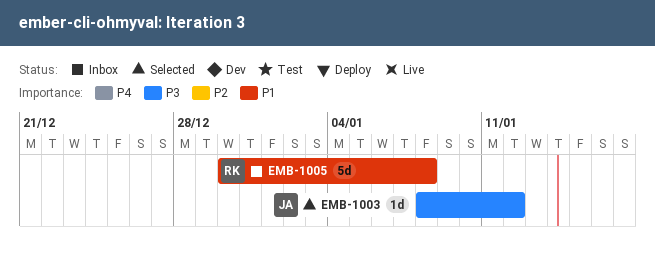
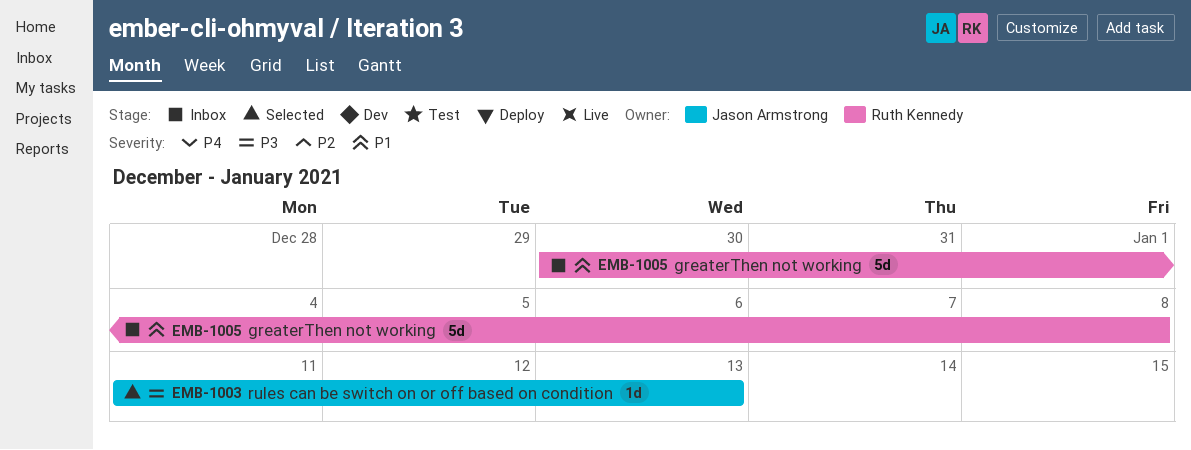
EMB-1003, start: Jan 8 -> Jan 11
EMB-1003, due: Jan 12 -> Jan 13

